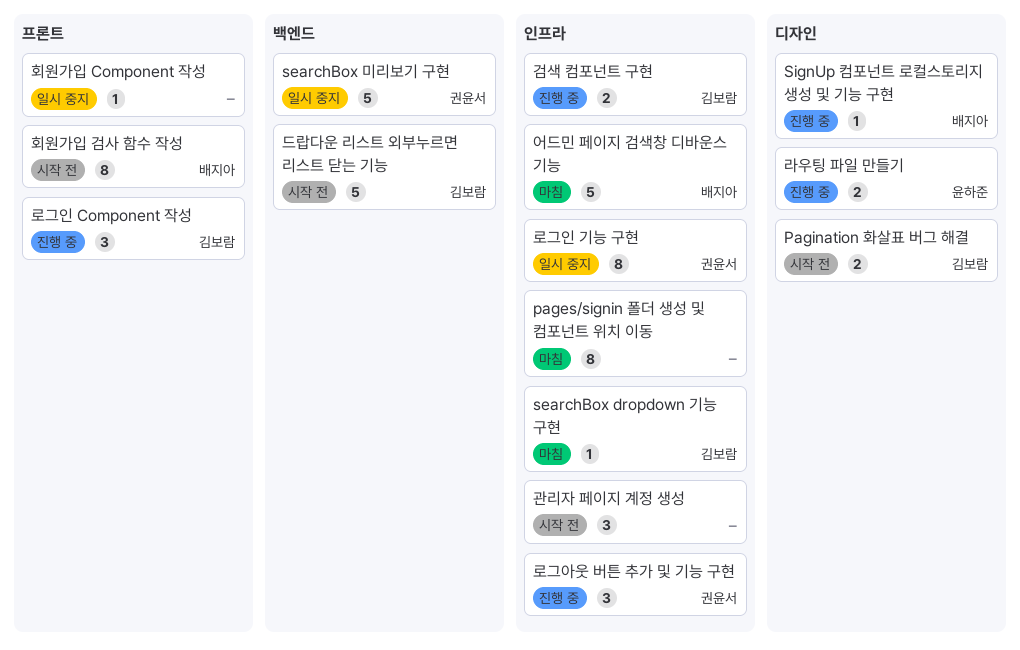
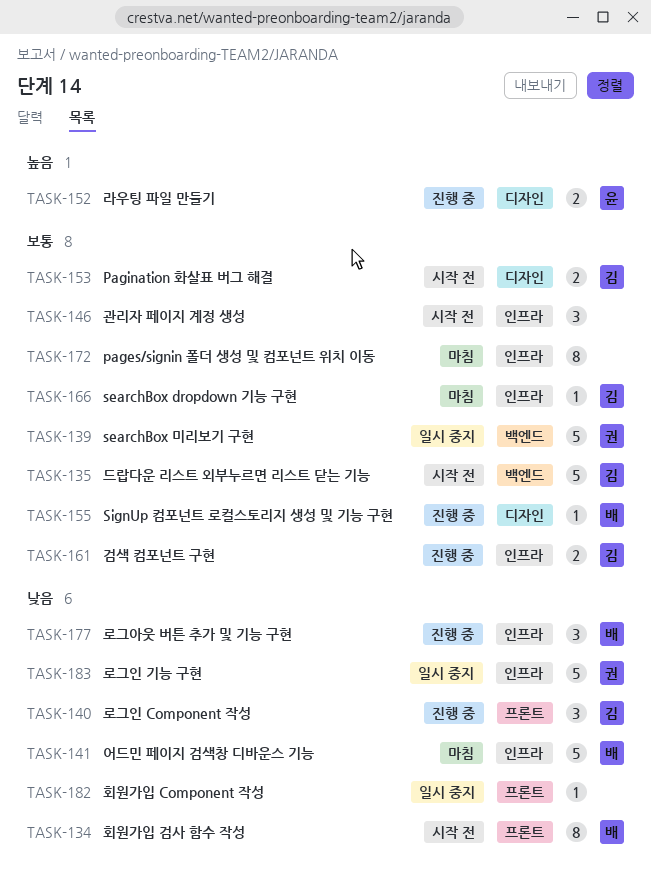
로그아웃 버튼 추가 및 기능 구현, owner: 권윤서 -> 배지아
로그인 기능 구현, estimate: 8 -> 5

